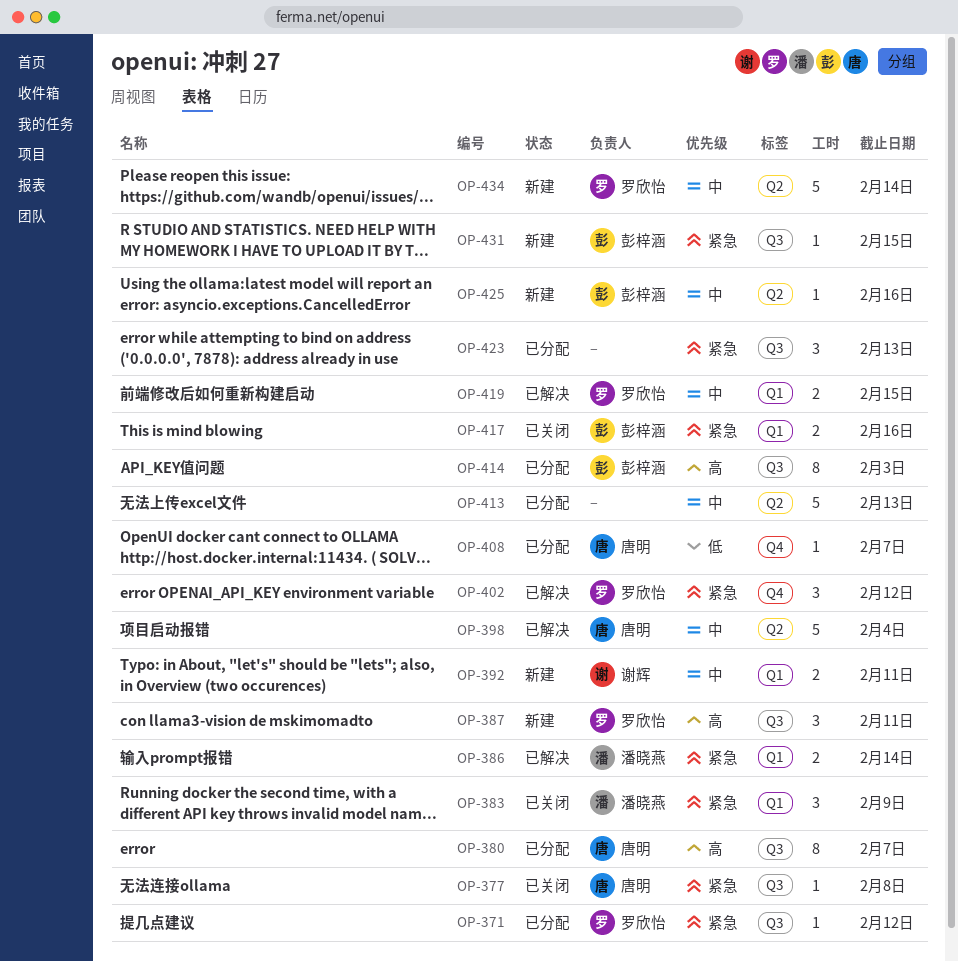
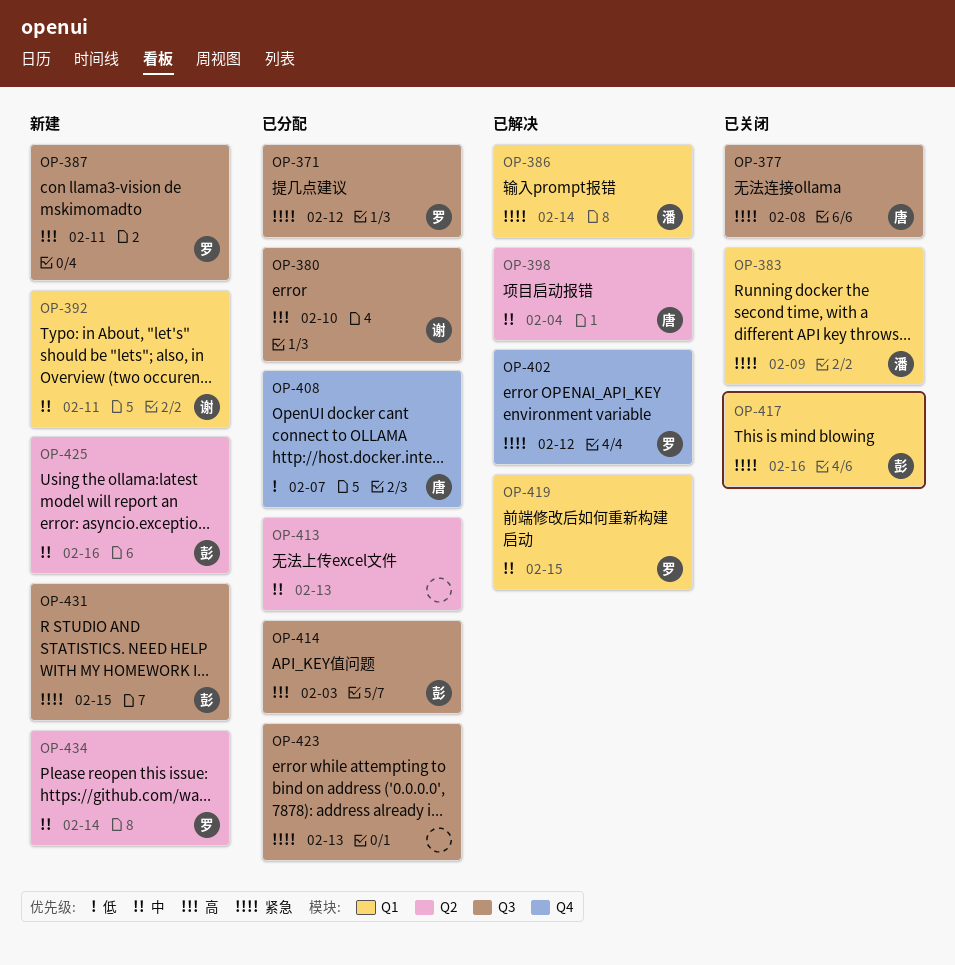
OP-380, owner: 唐明 -> 谢辉
OP-380, due: Feb 7 -> Feb 10

